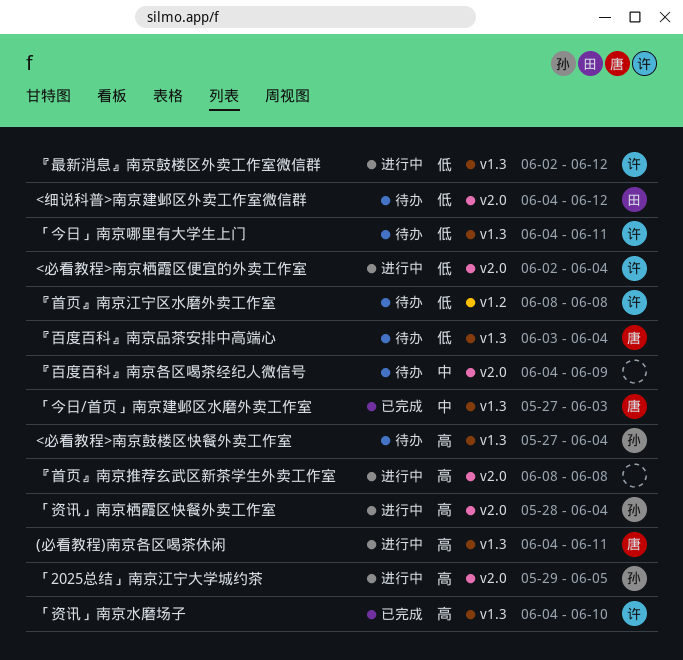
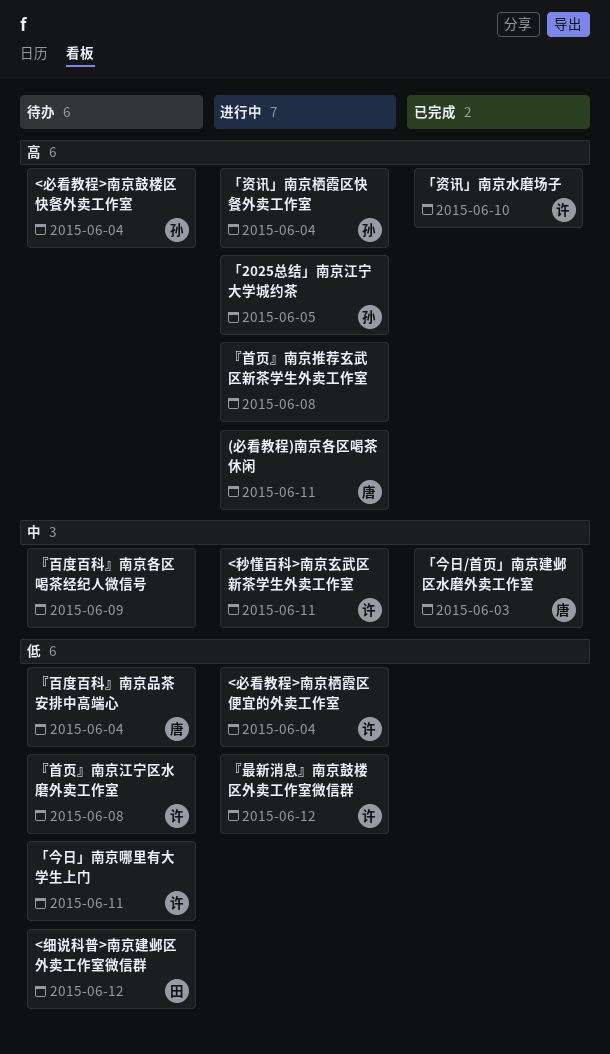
<秒懂百科>南京玄武区新茶学生外卖工作室: none -> present

